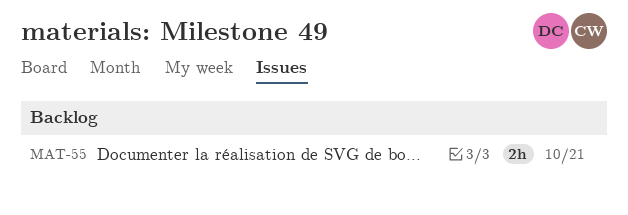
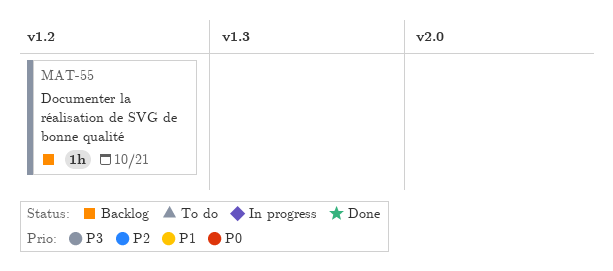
MAT-55, estimate: 2h -> 1h

